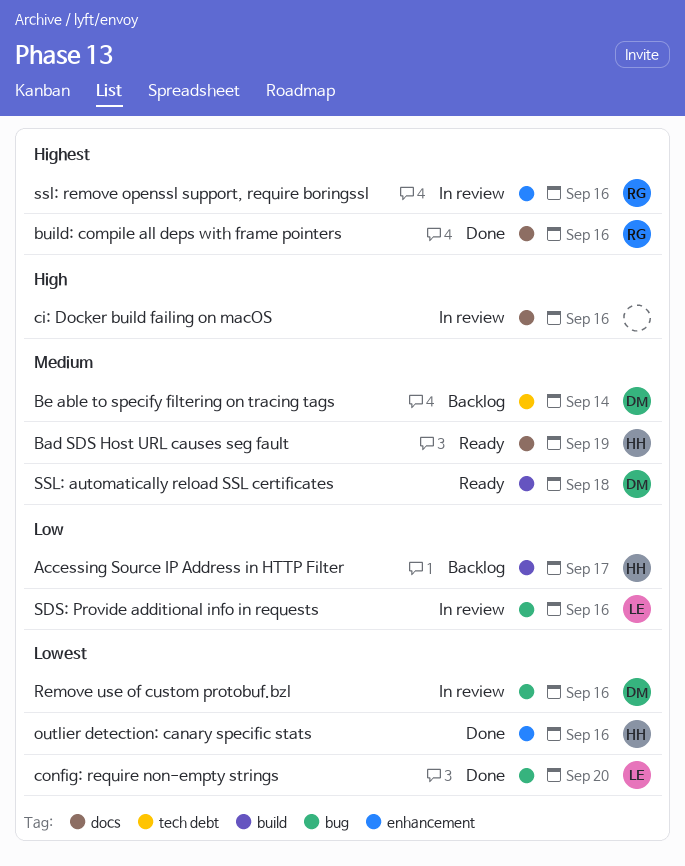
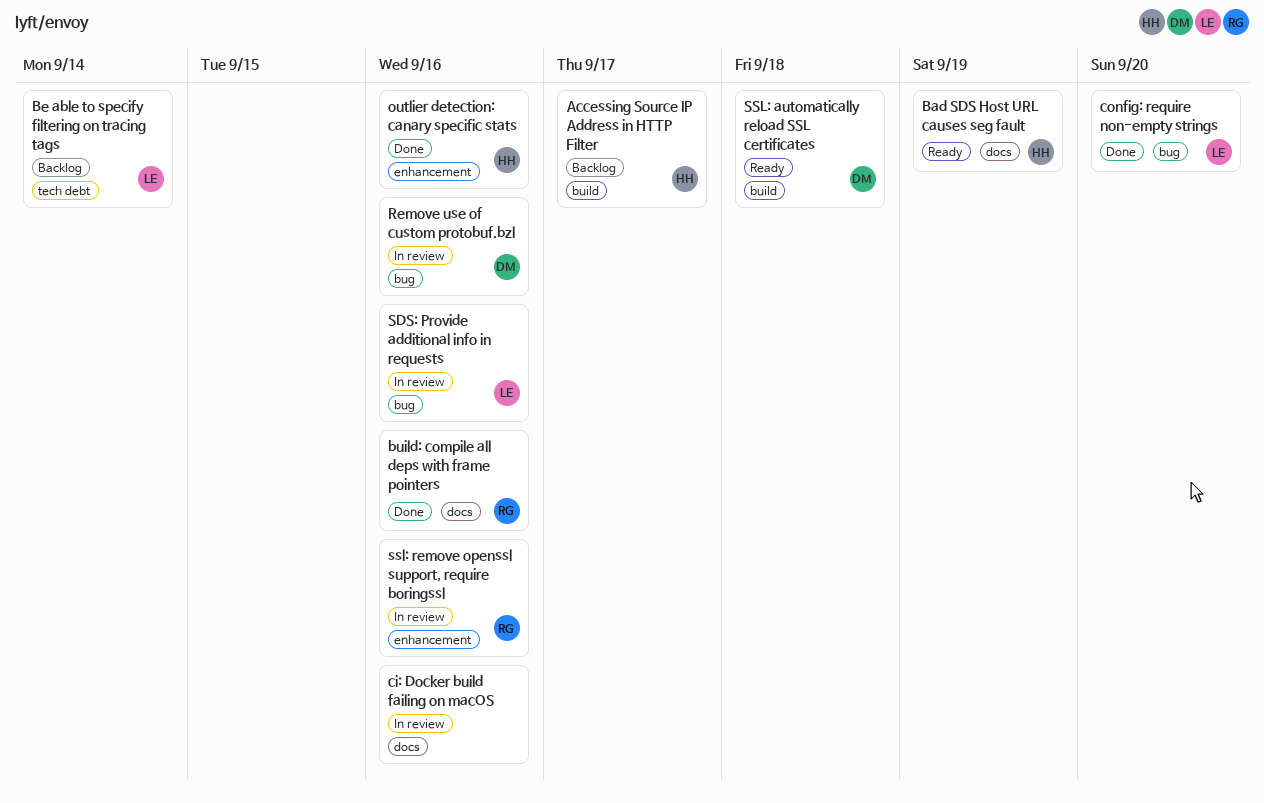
Be able to specify filtering on tracing tags, owner: DM -> LE

